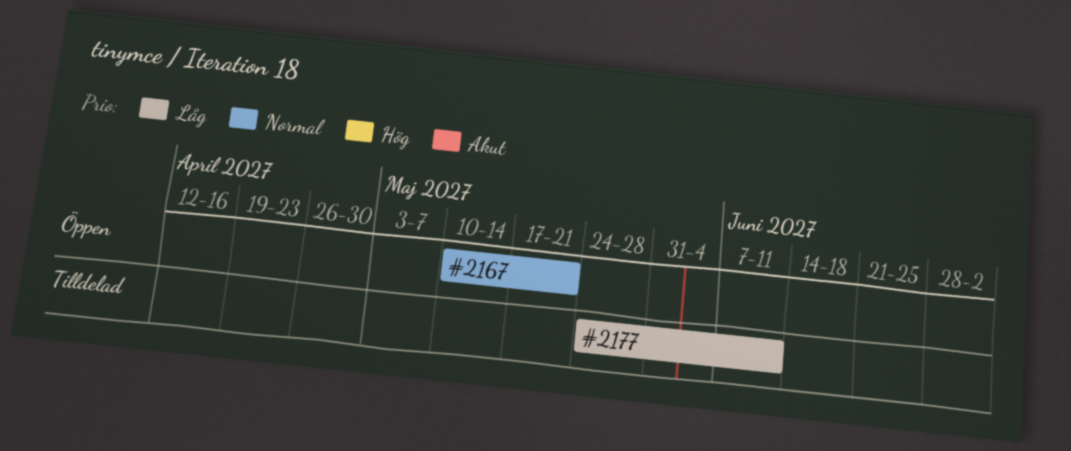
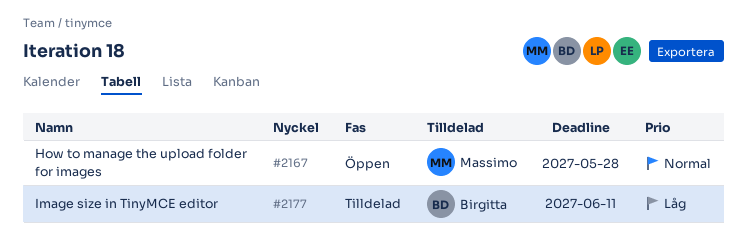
#2167, due: May 21 -> May 28

